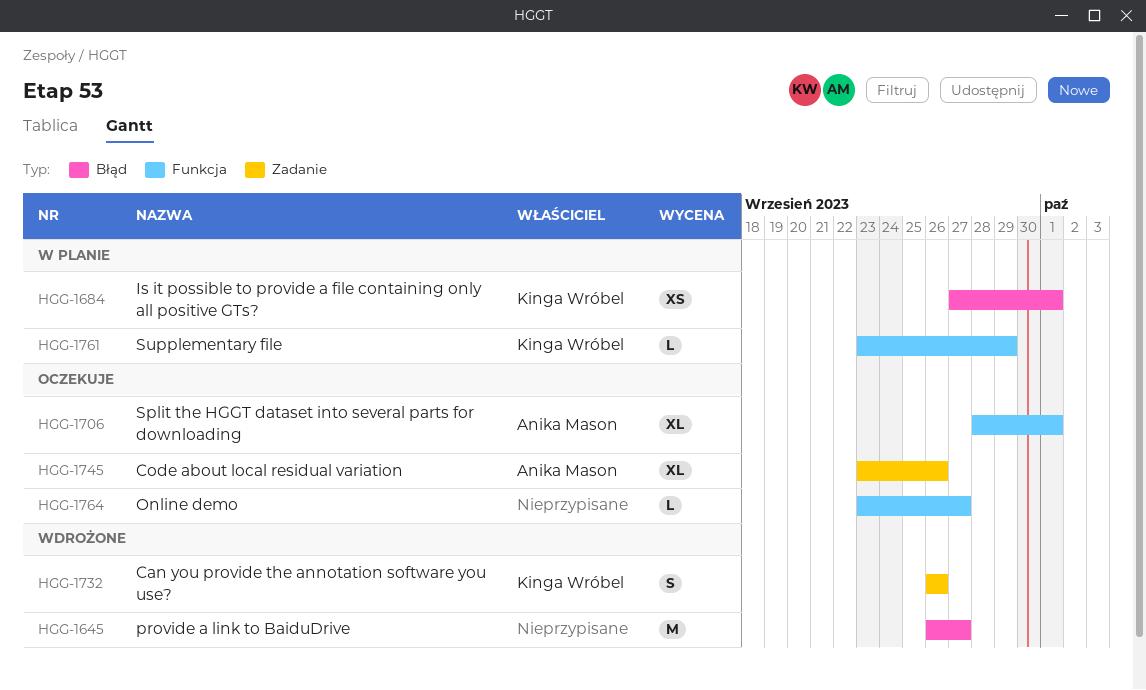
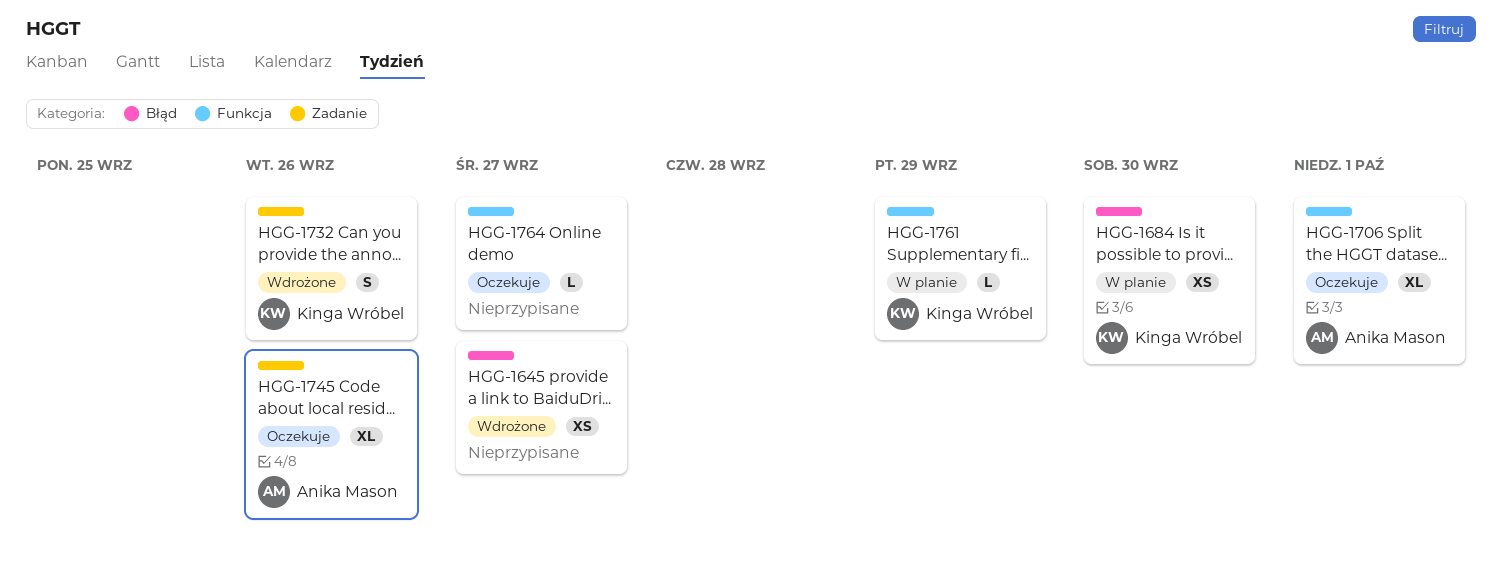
HGG-1645, estimate: M -> XS
HGG-1684, due: Oct 1 -> Sep 30

